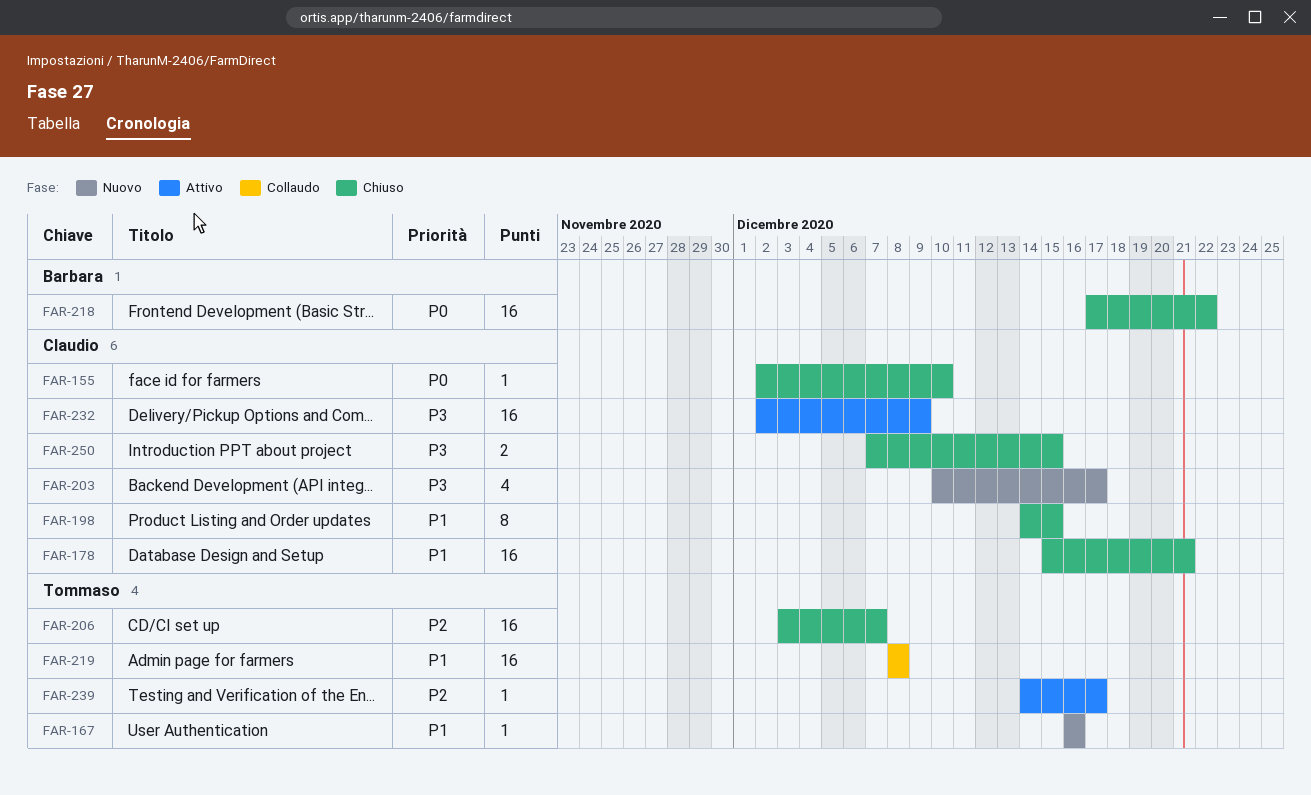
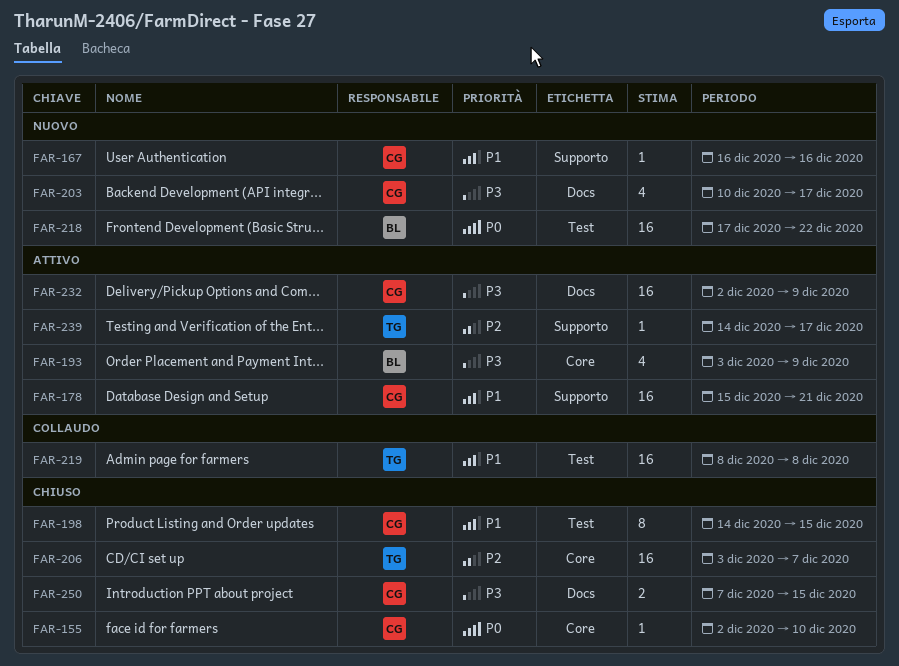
FAR-167, owner: Tommaso -> Claudio
FAR-178, status: Chiuso -> Attivo
FAR-193: none -> present
FAR-218, status: Chiuso -> Nuovo

